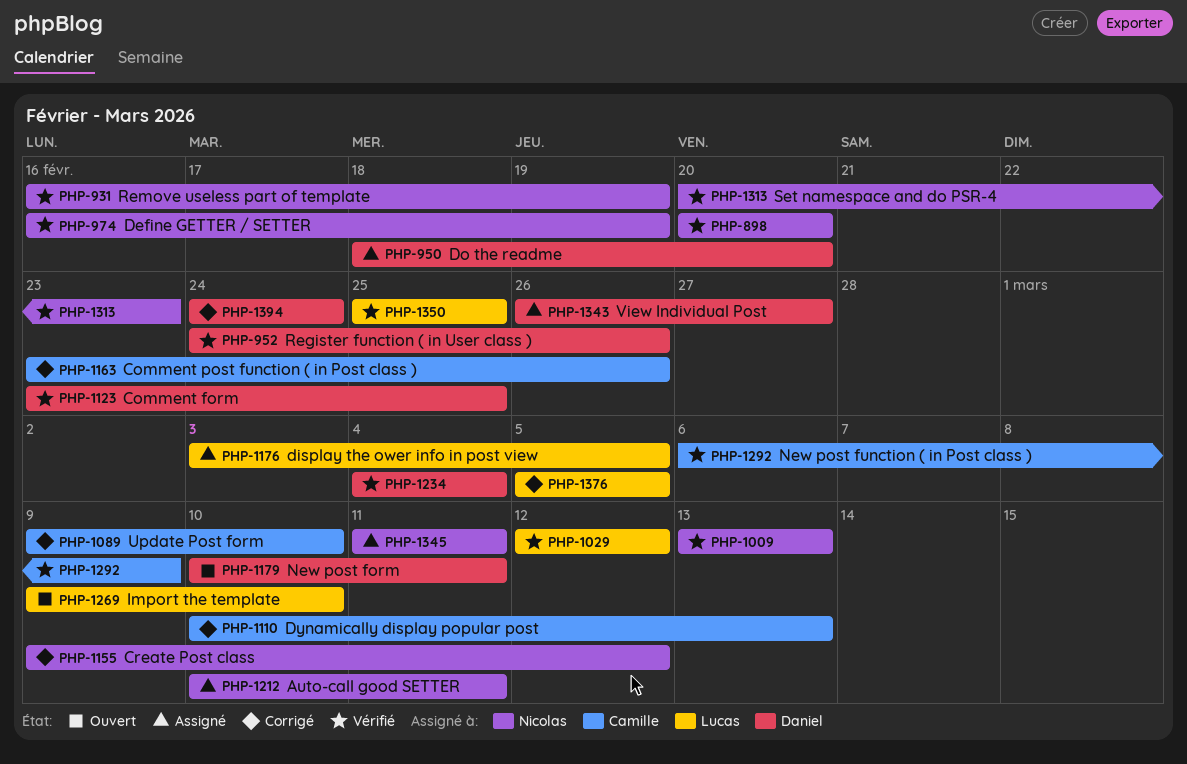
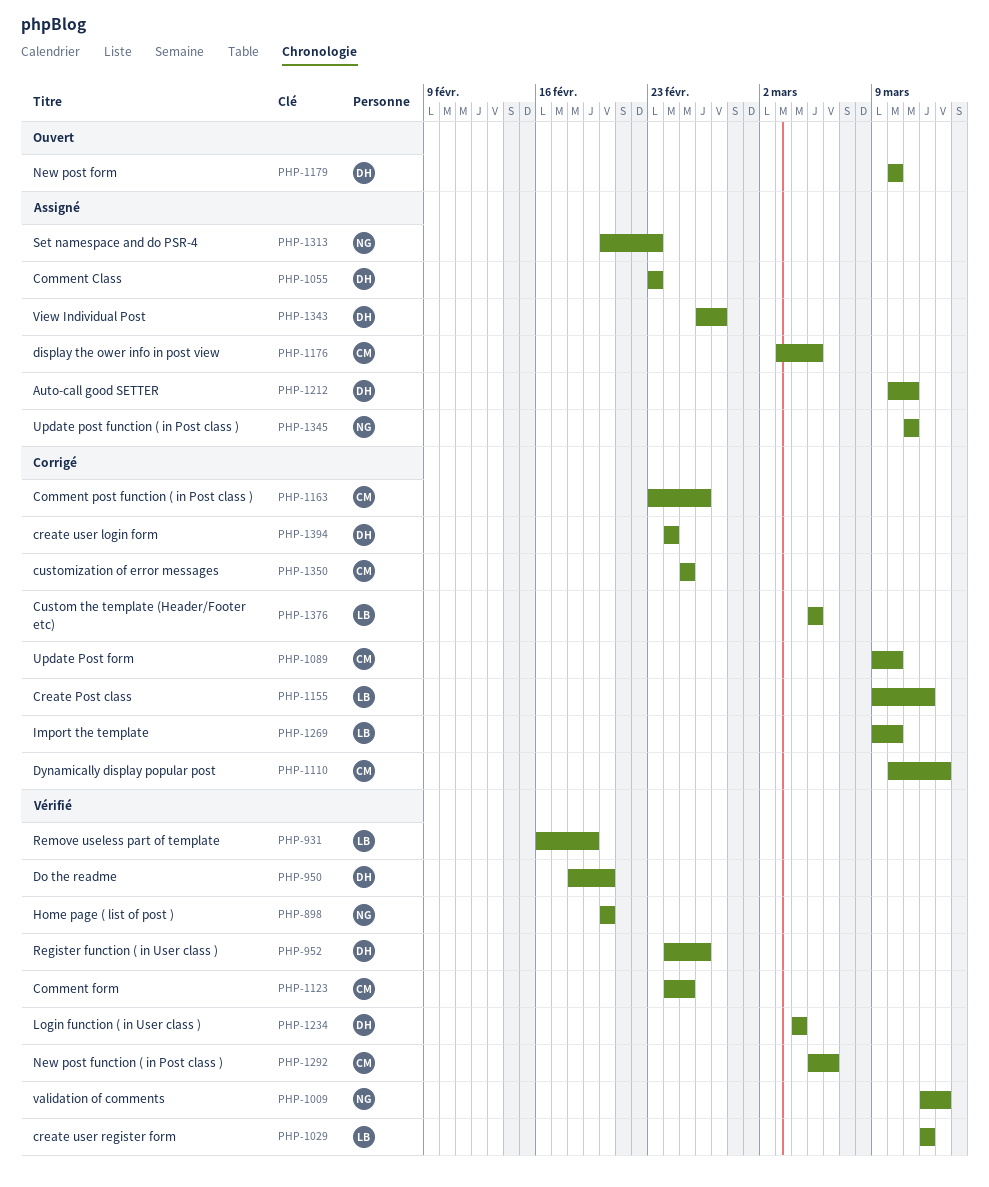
PHP-931, owner: Nicolas -> Lucas
PHP-950, status: Assigné -> Vérifié
PHP-974: present -> none
PHP-1009, start: Mar 13 -> Mar 12
PHP-1055: none -> present
PHP-1123, owner: Daniel -> Camille
PHP-1123, start: Feb 23 -> Feb 24
PHP-1155, owner: Nicolas -> Lucas
PHP-1176, owner: Lucas -> Camille
PHP-1179, due: Mar 11 -> Mar 10
PHP-1212, owner: Nicolas -> Daniel
PHP-1269, status: Ouvert -> Corrigé
PHP-1292, start: Mar 6 -> Mar 5
PHP-1292, due: Mar 9 -> Mar 6
PHP-1313, status: Vérifié -> Assigné
PHP-1350, status: Vérifié -> Corrigé
PHP-1350, owner: Lucas -> Camille

